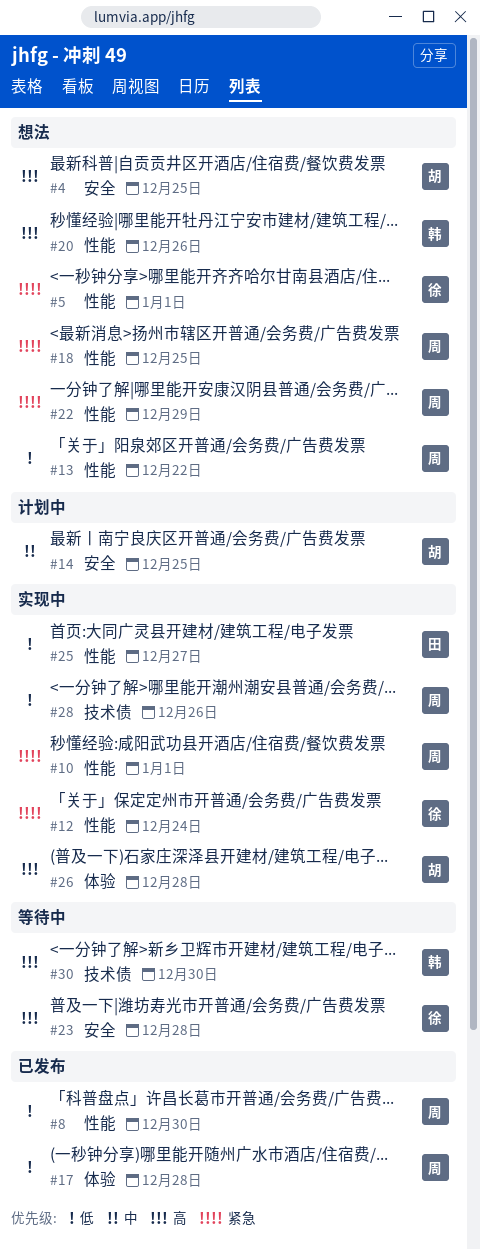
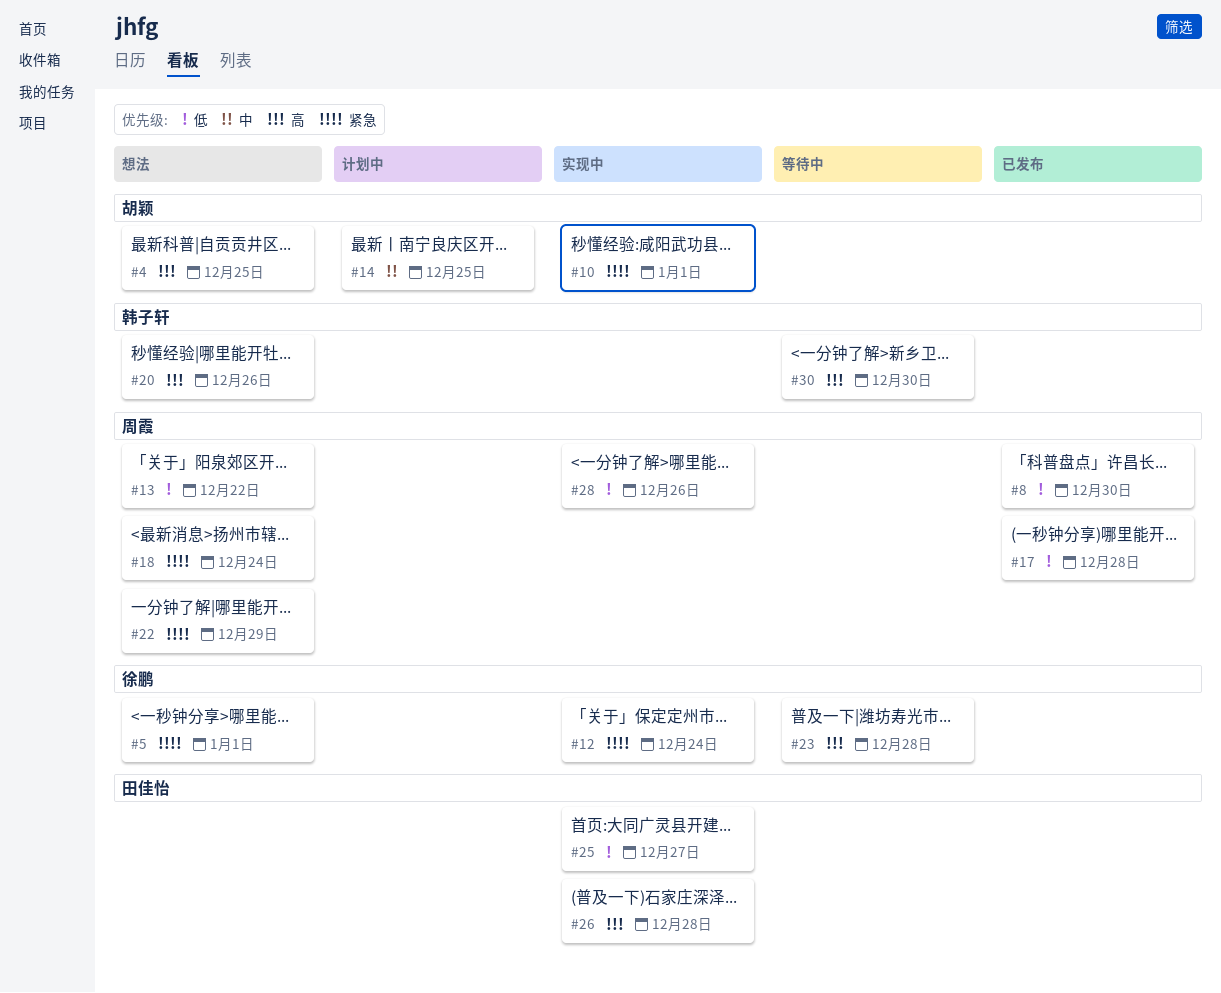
#10, owner: 周霞 -> 胡颖
#18, due: Dec 25 -> Dec 24
#26, owner: 胡颖 -> 田佳怡

